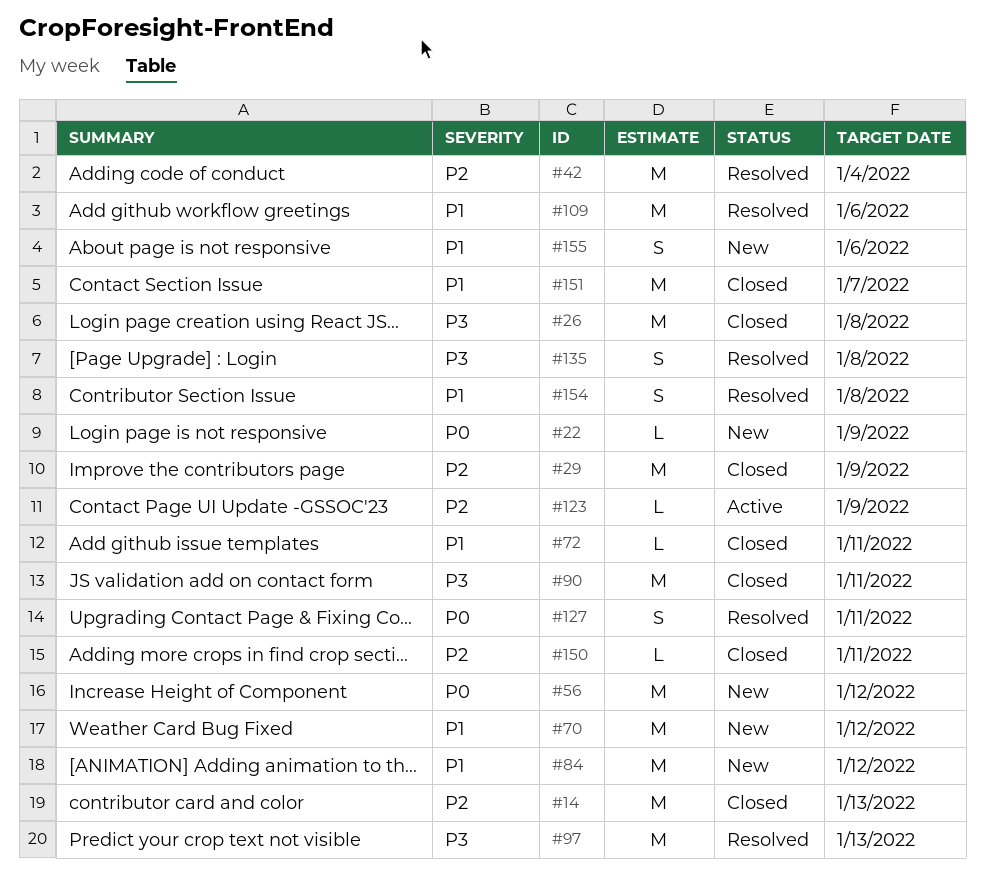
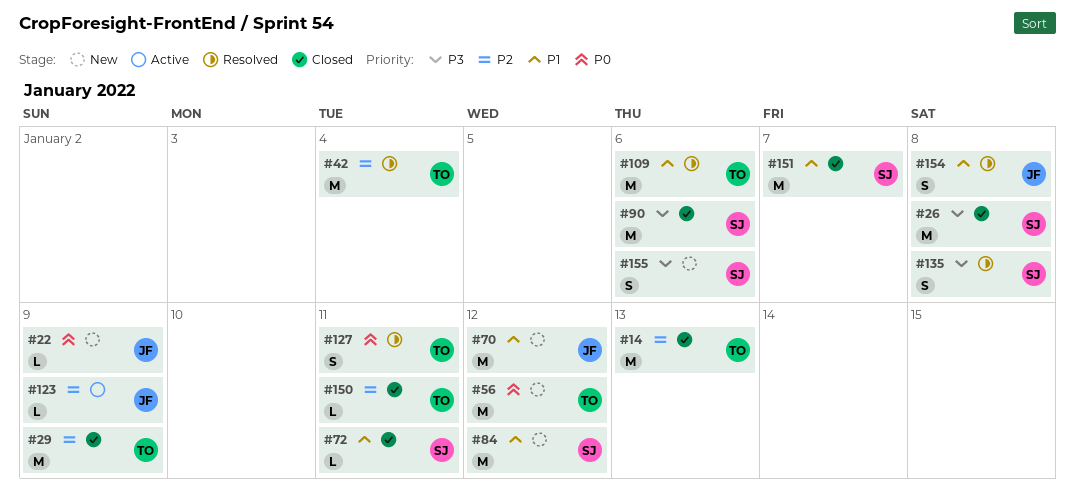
#90, due: Jan 11 -> Jan 6
#97: present -> none
#155, priority: P1 -> P3

